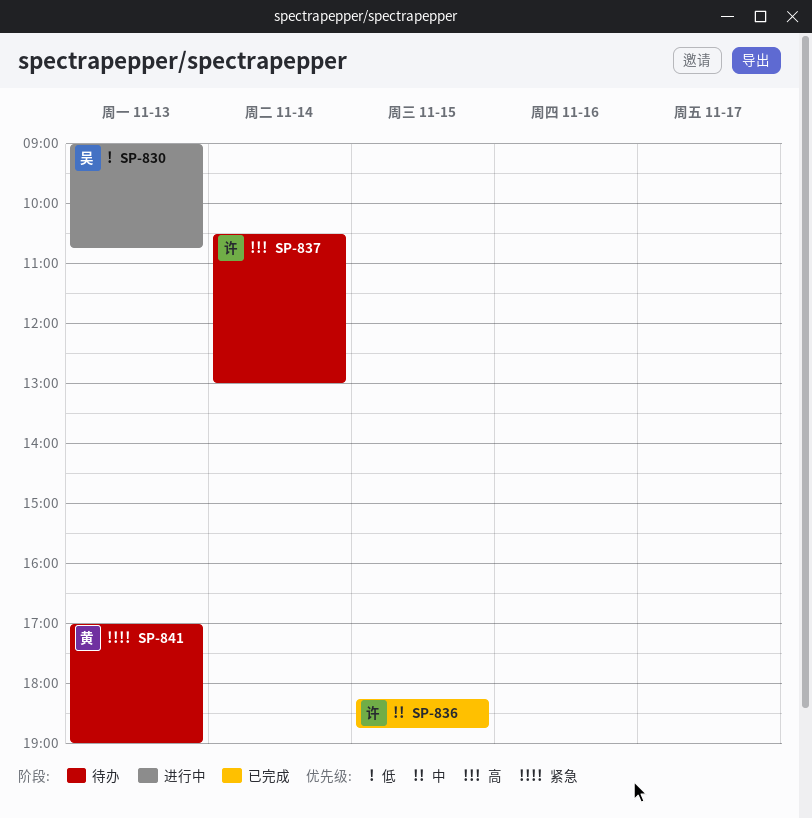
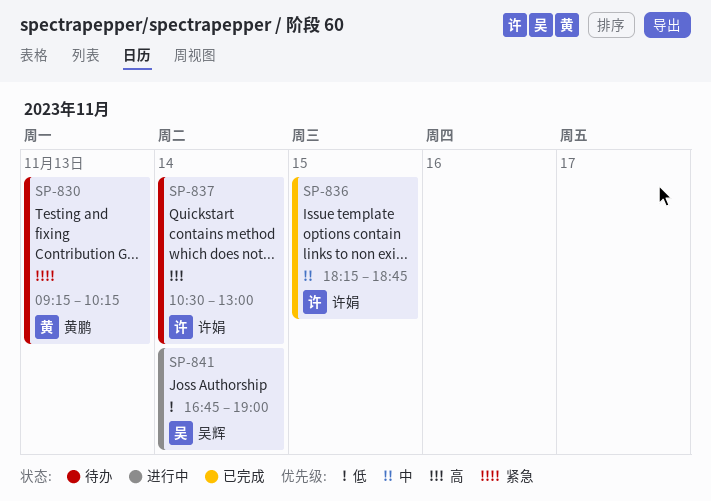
SP-830, status: 进行中 -> 待办
SP-830, owner: 吴辉 -> 黄鹏
SP-830, priority: 低 -> 紧急
SP-830, begins: 09:00 -> 09:15
SP-830, ends: 10:45 -> 10:15
SP-841, status: 待办 -> 进行中
SP-841, owner: 黄鹏 -> 吴辉
SP-841, priority: 紧急 -> 低
SP-841, day: Nov 13 -> Nov 14
SP-841, begins: 17:00 -> 16:45

